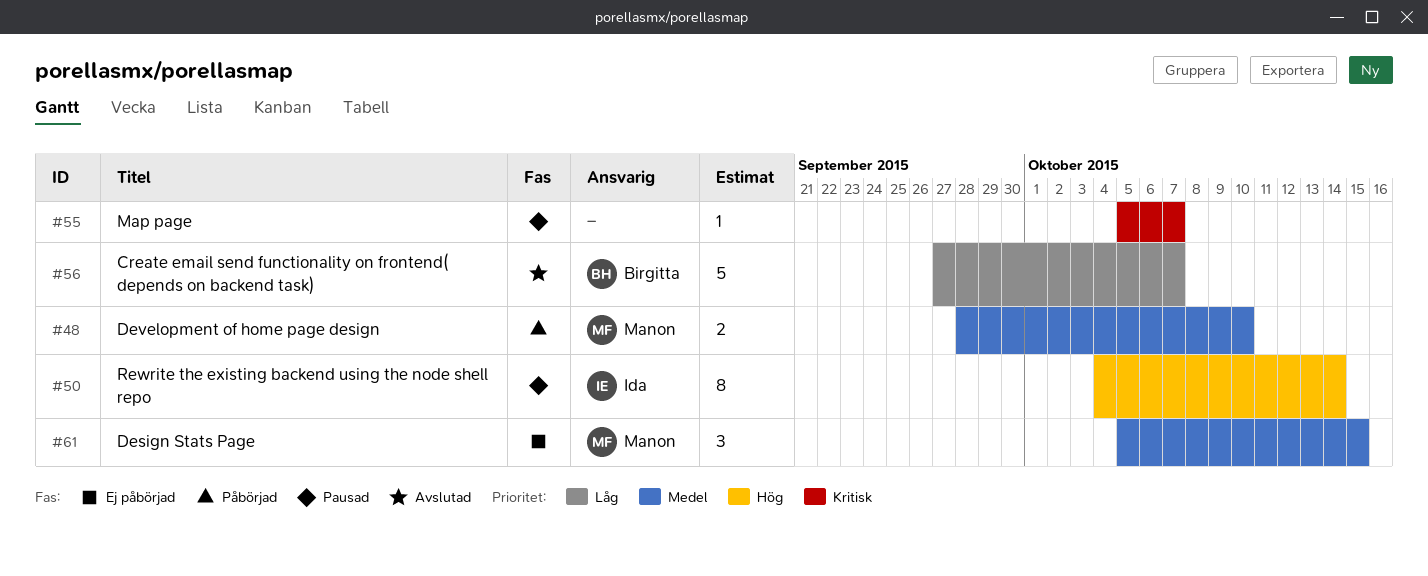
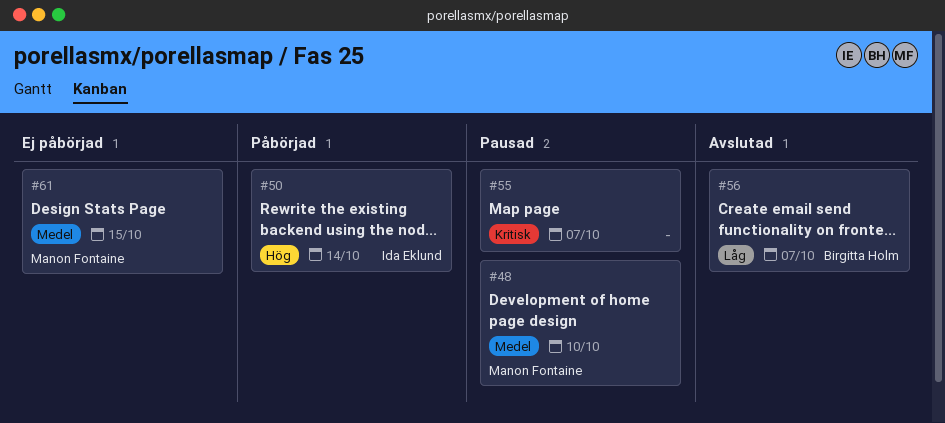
#48, status: Påbörjad -> Pausad
#50, status: Pausad -> Påbörjad

